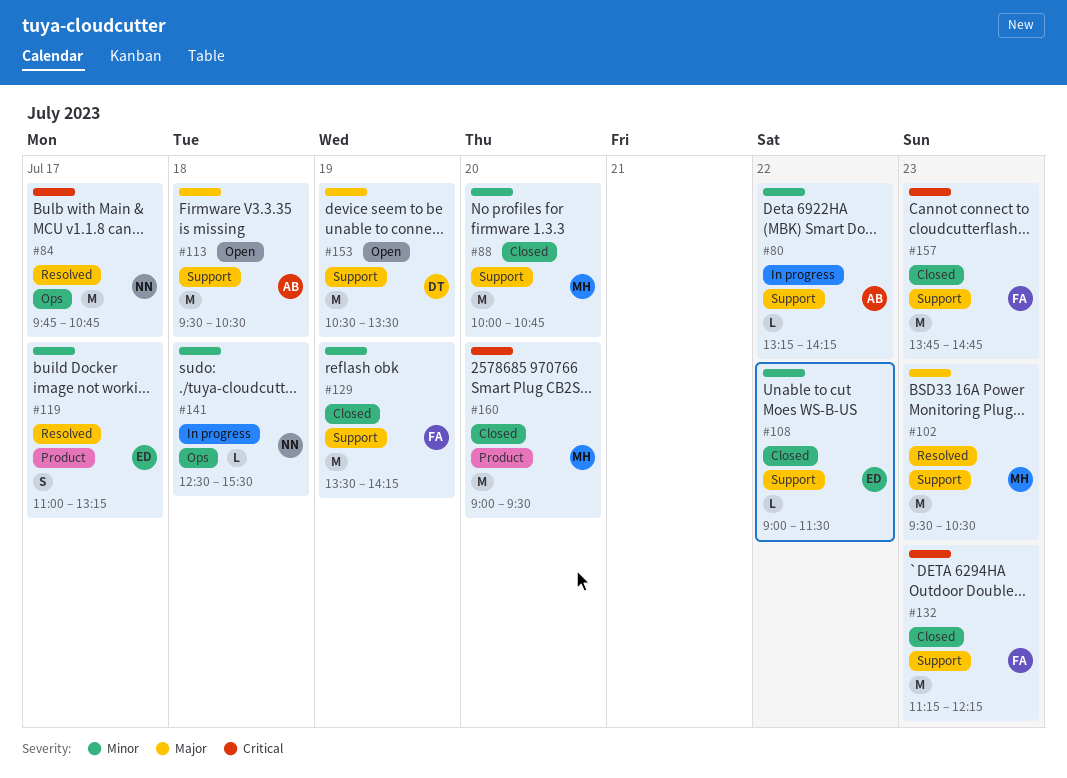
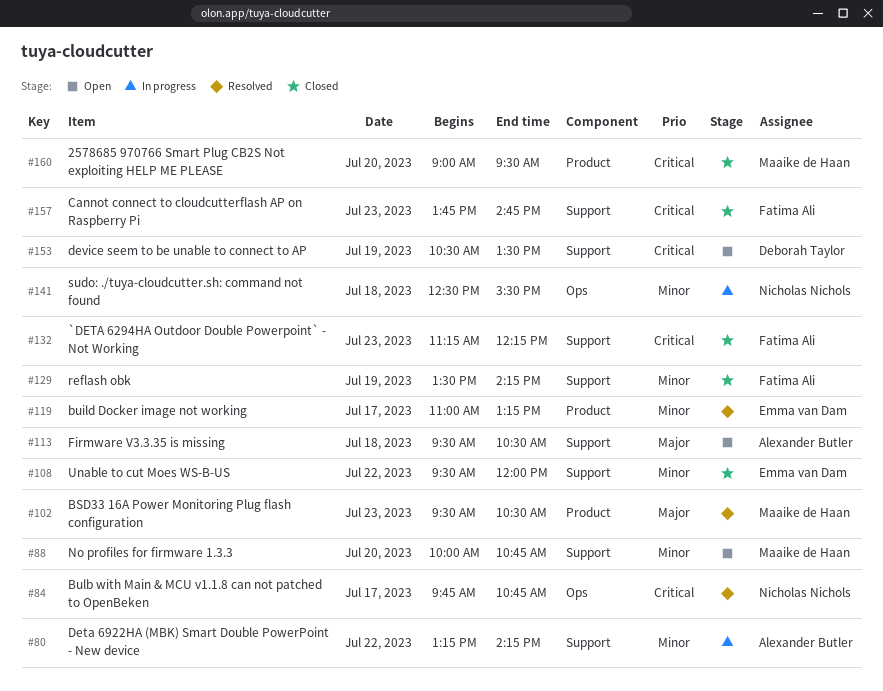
#88, status: Closed -> Open
#102, label: Support -> Product
#108, begins: 09:00 -> 09:30
#108, ends: 11:30 -> 12:00
#153, priority: Major -> Critical

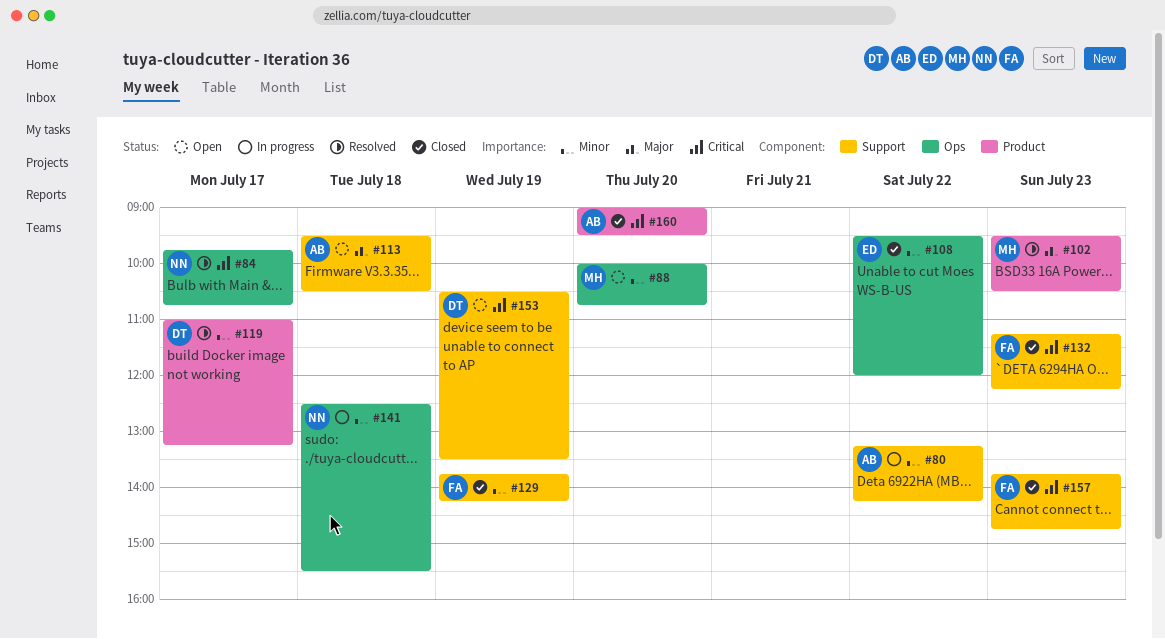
#88, label: Support -> Ops
#108, label: Support -> Ops
#119, owner: Emma van Dam -> Deborah Taylor
#129, begins: 13:30 -> 13:45
#160, owner: Maaike de Haan -> Alexander Butler

